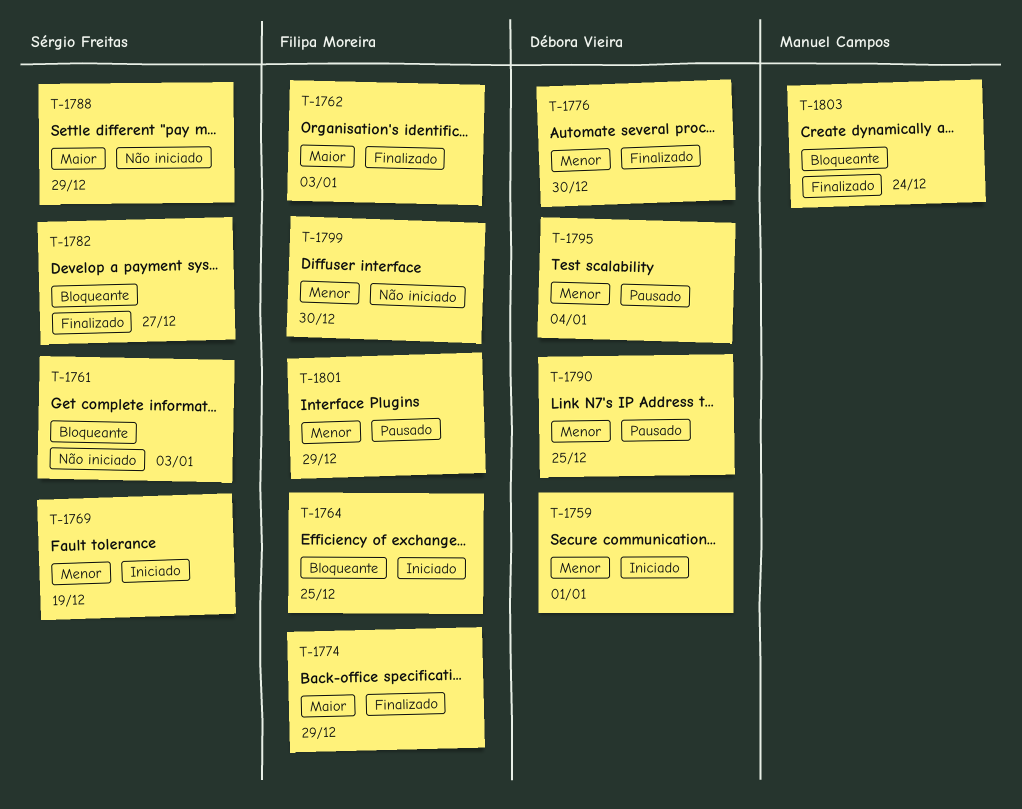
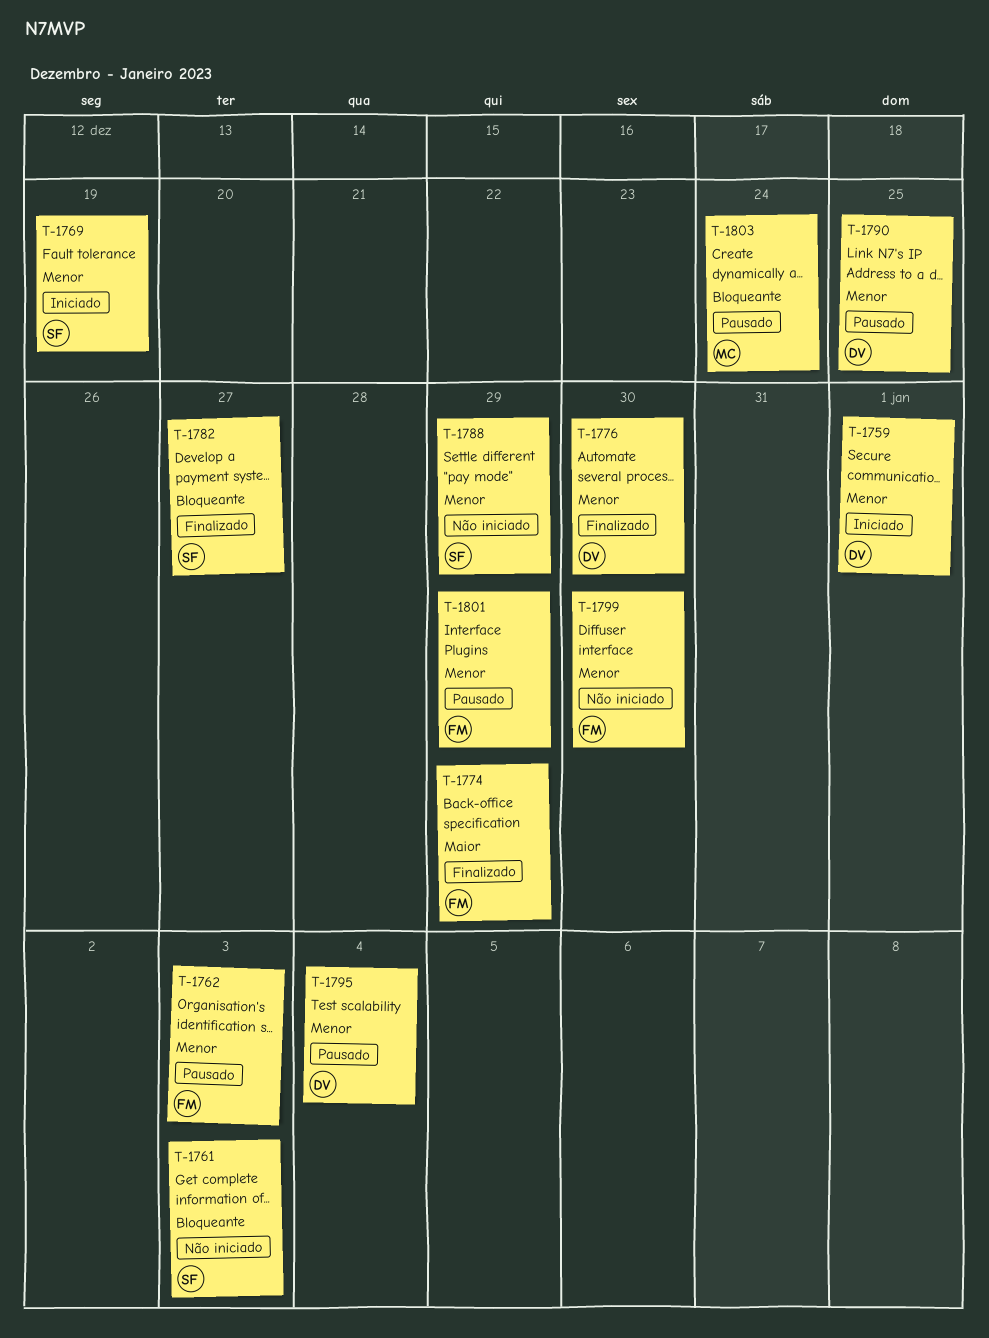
T-1762, status: Finalizado -> Pausado
T-1762, priority: Maior -> Menor
T-1764: present -> none
T-1788, priority: Maior -> Menor
T-1803, status: Finalizado -> Pausado

